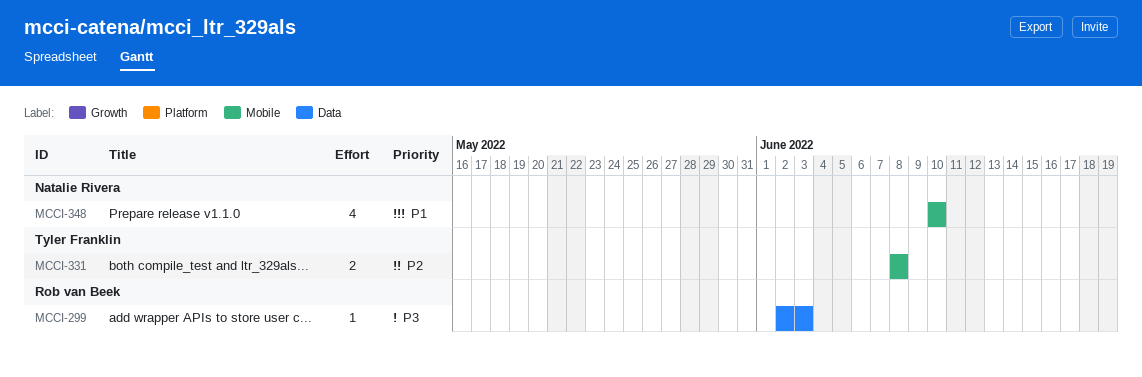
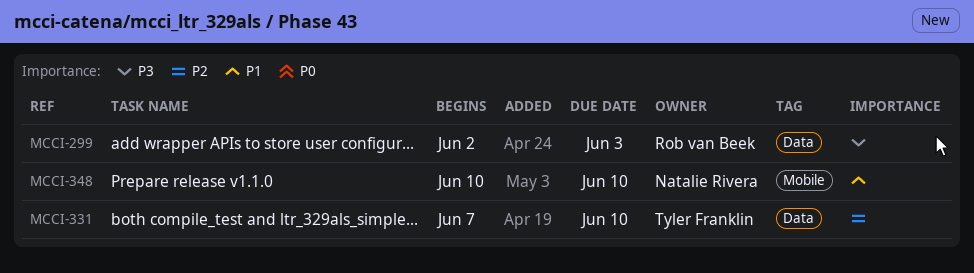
MCCI-331, label: Mobile -> Data
MCCI-331, start: Jun 8 -> Jun 7
MCCI-331, due: Jun 8 -> Jun 10

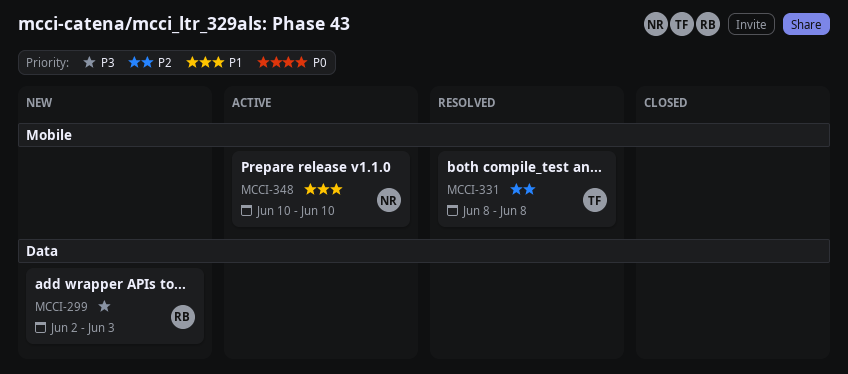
MCCI-331, label: Data -> Mobile
MCCI-331, start: Jun 7 -> Jun 8
MCCI-331, due: Jun 10 -> Jun 8

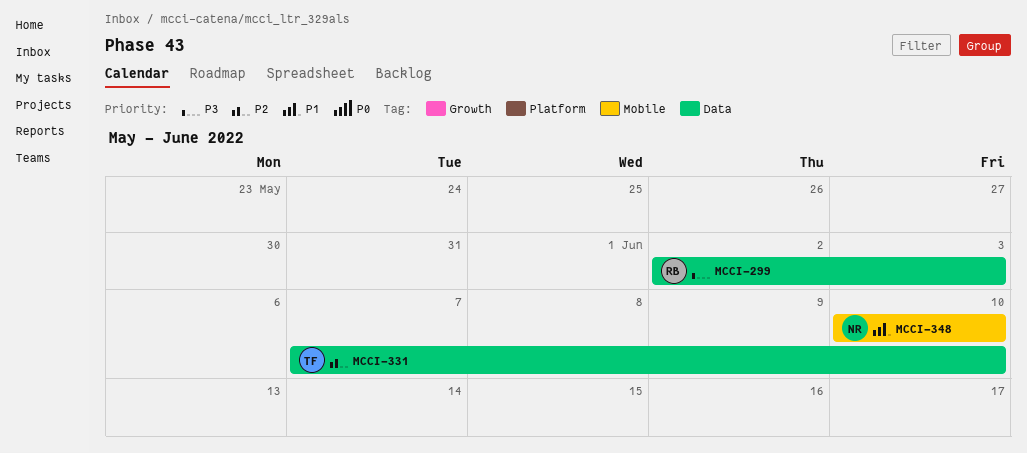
MCCI-331, label: Mobile -> Data
MCCI-331, start: Jun 8 -> Jun 7
MCCI-331, due: Jun 8 -> Jun 10

